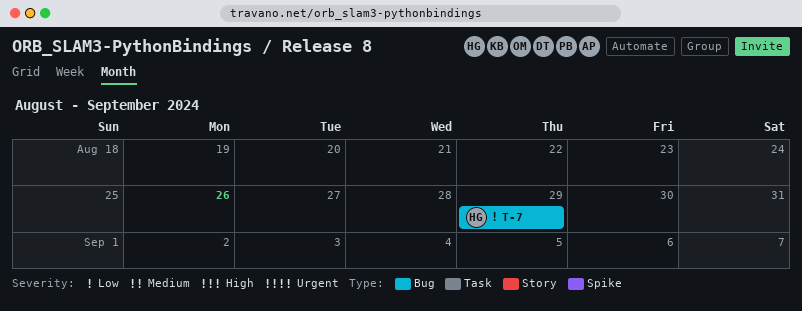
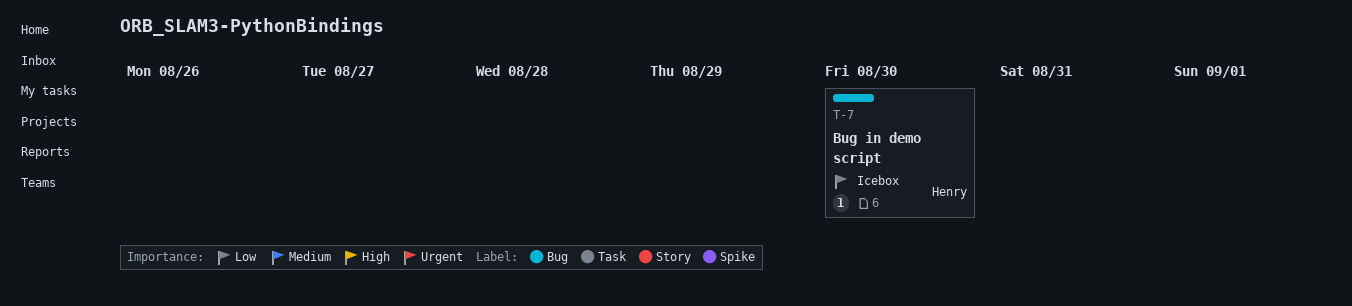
T-7, due: Aug 29 -> Aug 30

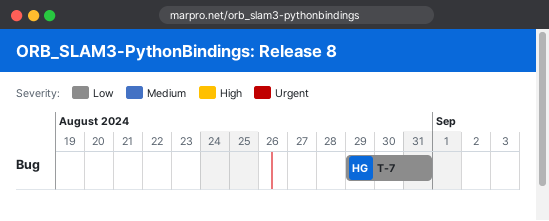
T-7, due: Aug 30 -> Aug 31

